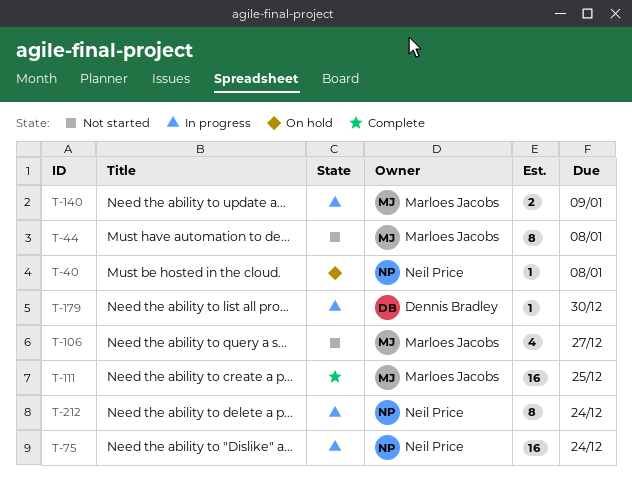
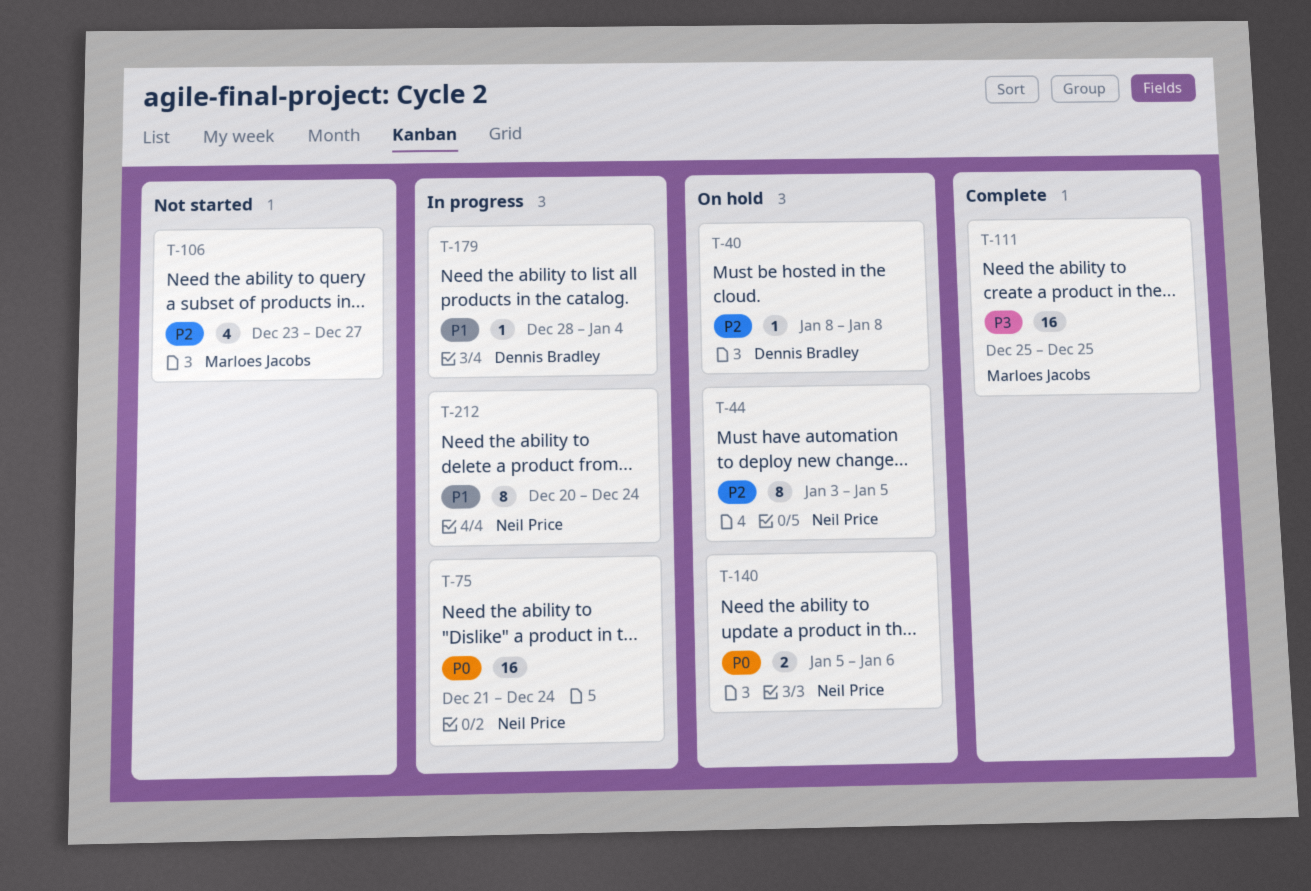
T-40, owner: Neil Price -> Dennis Bradley
T-44, status: Not started -> On hold
T-44, owner: Marloes Jacobs -> Neil Price
T-44, due: Jan 8 -> Jan 5
T-140, status: In progress -> On hold
T-140, owner: Marloes Jacobs -> Neil Price
T-140, due: Jan 9 -> Jan 6
T-179, due: Dec 30 -> Jan 4

